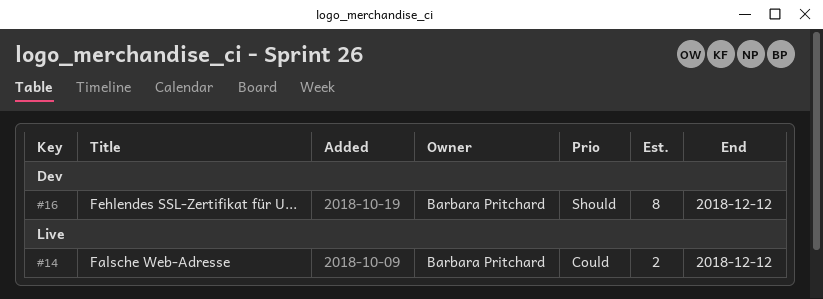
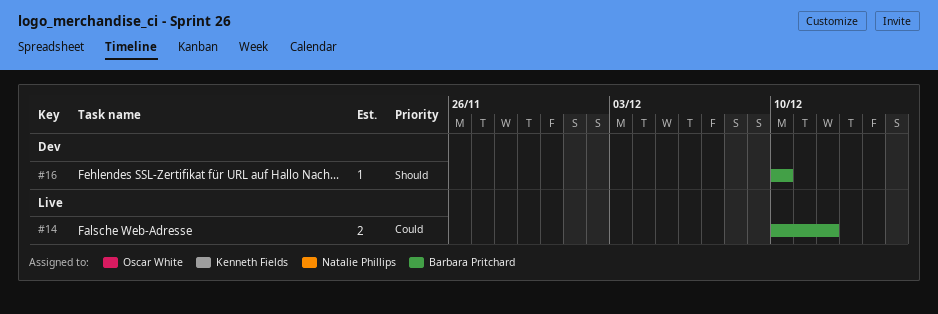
#16, estimate: 8 -> 1
#16, due: Dec 12 -> Dec 10

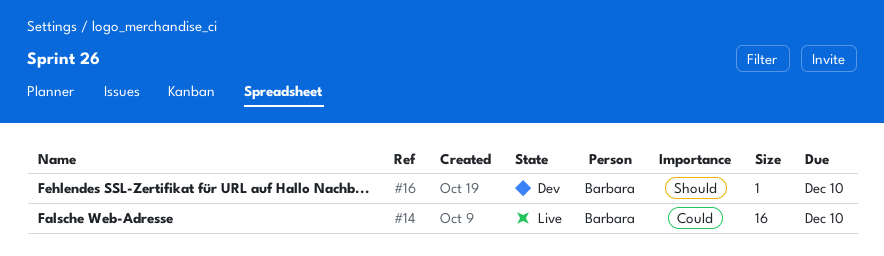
#14, estimate: 2 -> 16
#14, due: Dec 12 -> Dec 10

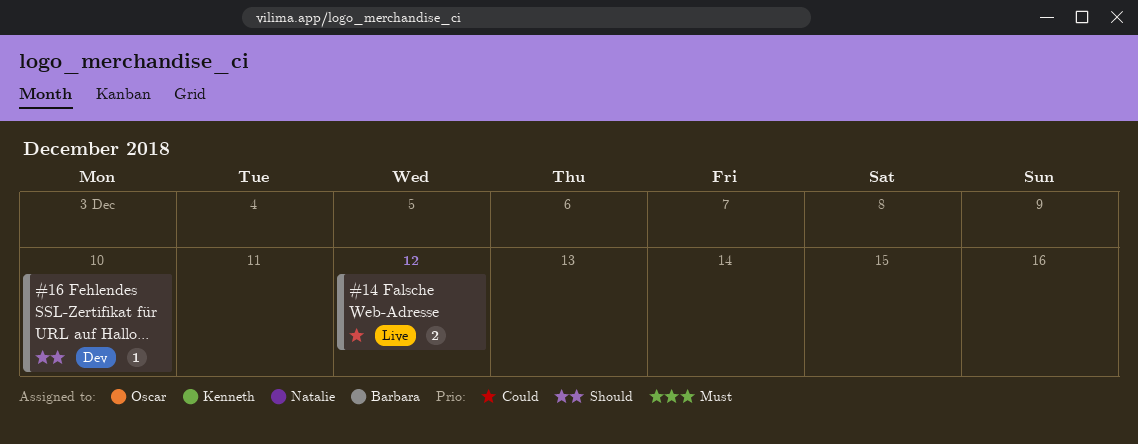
#14, estimate: 16 -> 2
#14, due: Dec 10 -> Dec 12

